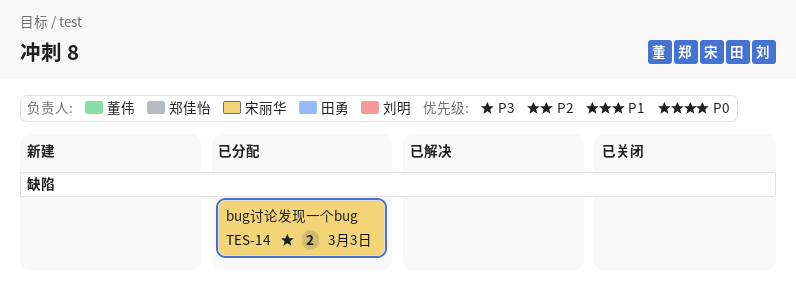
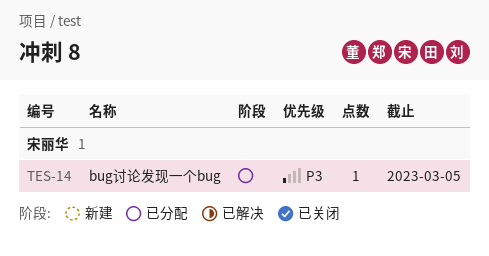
TES-14, estimate: 2 -> 1
TES-14, due: Mar 3 -> Mar 5

